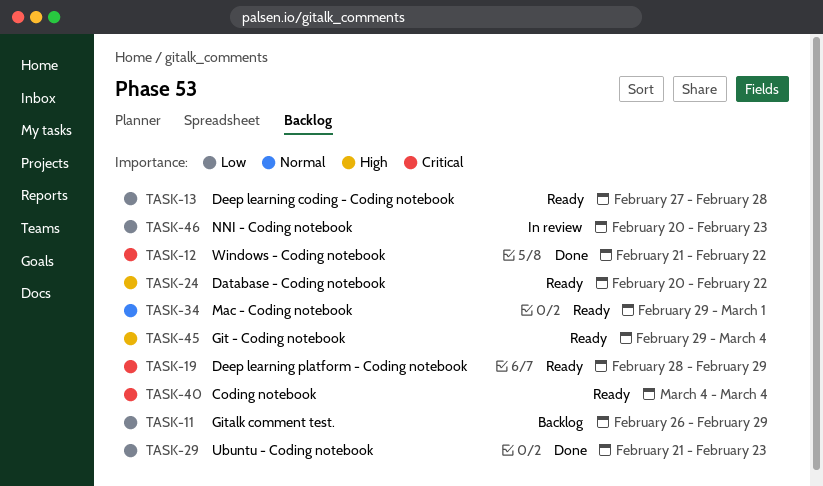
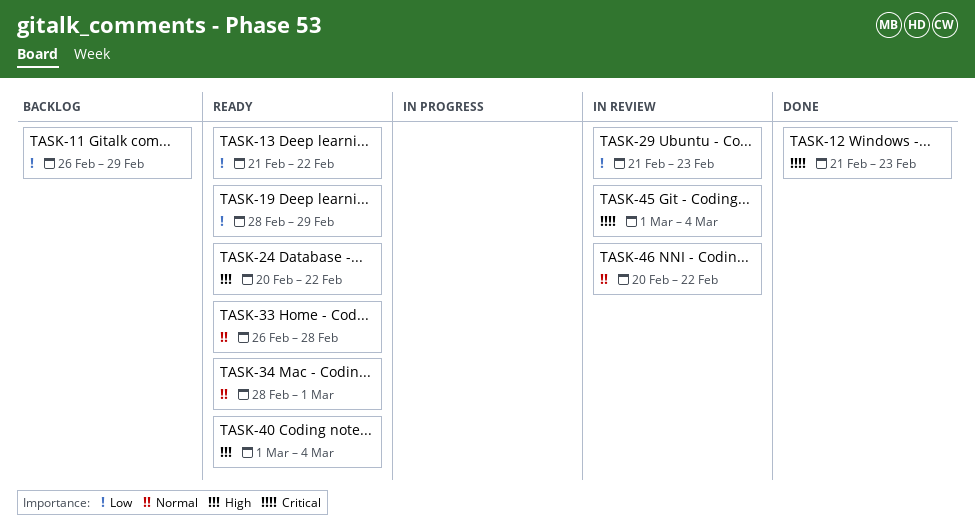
TASK-12, due: Feb 22 -> Feb 23
TASK-13, start: Feb 27 -> Feb 21
TASK-13, due: Feb 28 -> Feb 22
TASK-19, priority: Critical -> Low
TASK-29, status: Done -> In review
TASK-33: none -> present
TASK-34, start: Feb 29 -> Feb 28
TASK-40, priority: Critical -> High
TASK-40, start: Mar 4 -> Mar 1
TASK-45, status: Ready -> In review
TASK-45, priority: High -> Critical
TASK-45, start: Feb 29 -> Mar 1
TASK-46, priority: Low -> Normal
TASK-46, due: Feb 23 -> Feb 22

